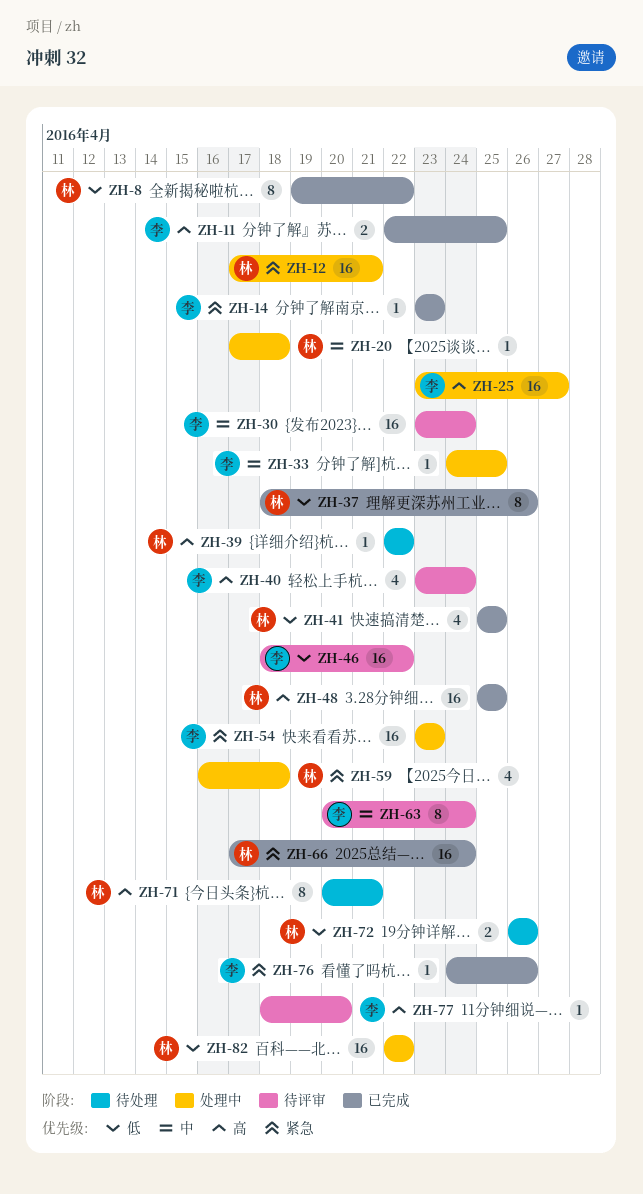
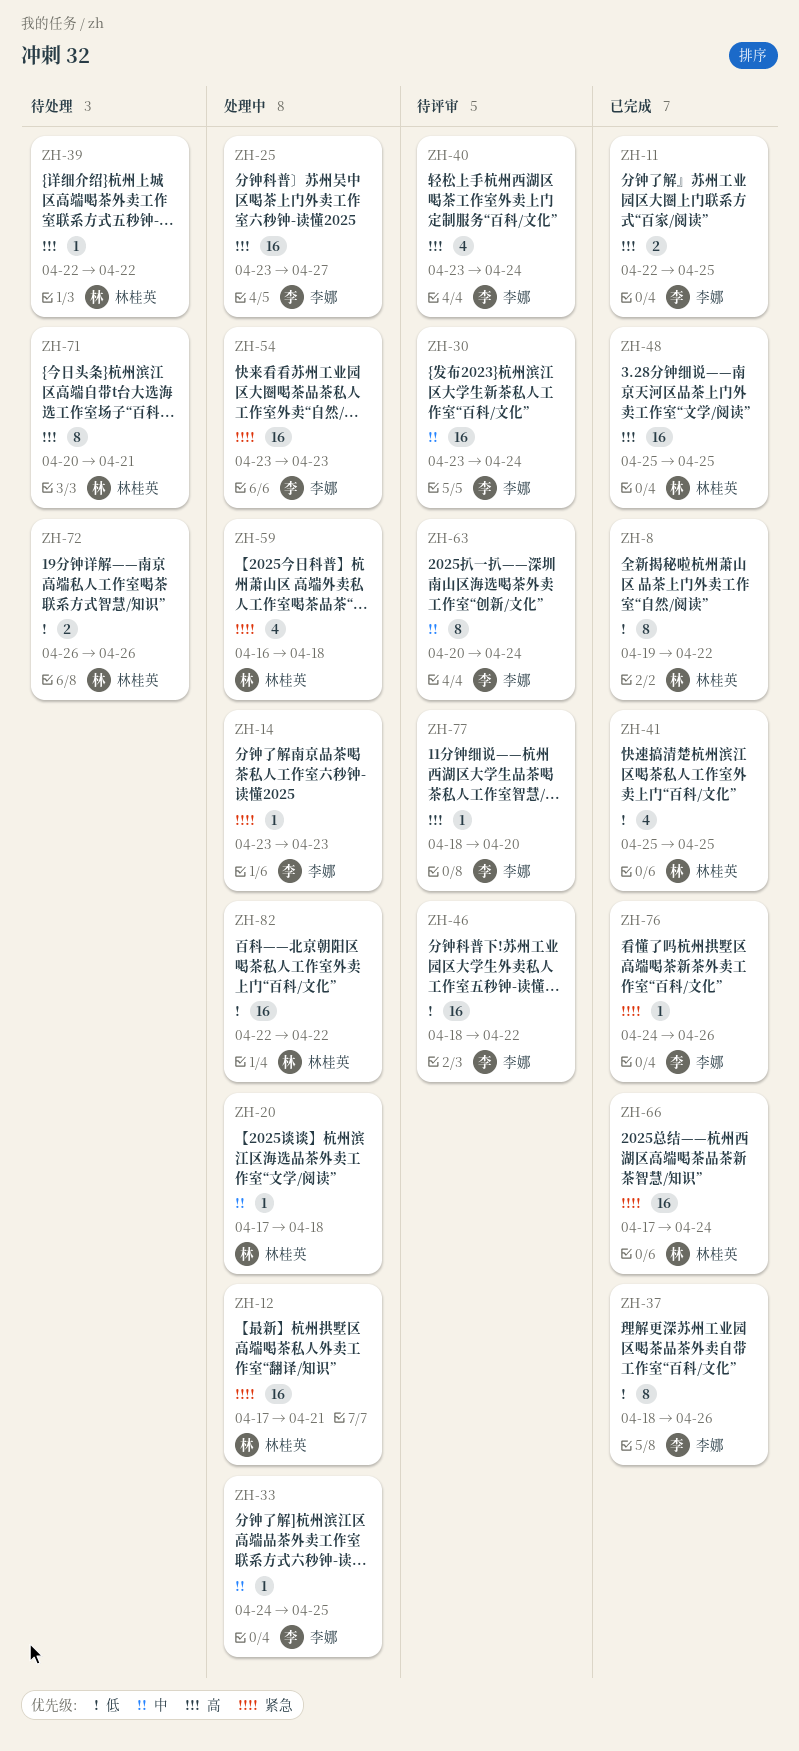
ZH-14, status: 已完成 -> 处理中
ZH-37, owner: 林桂英 -> 李娜

